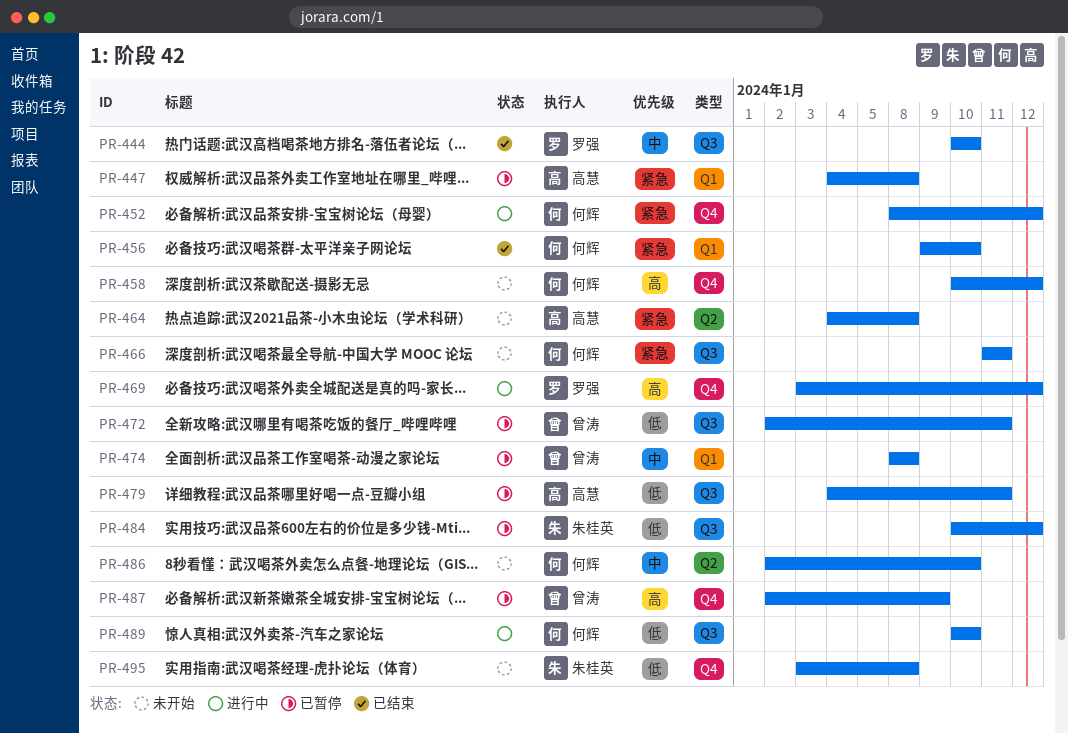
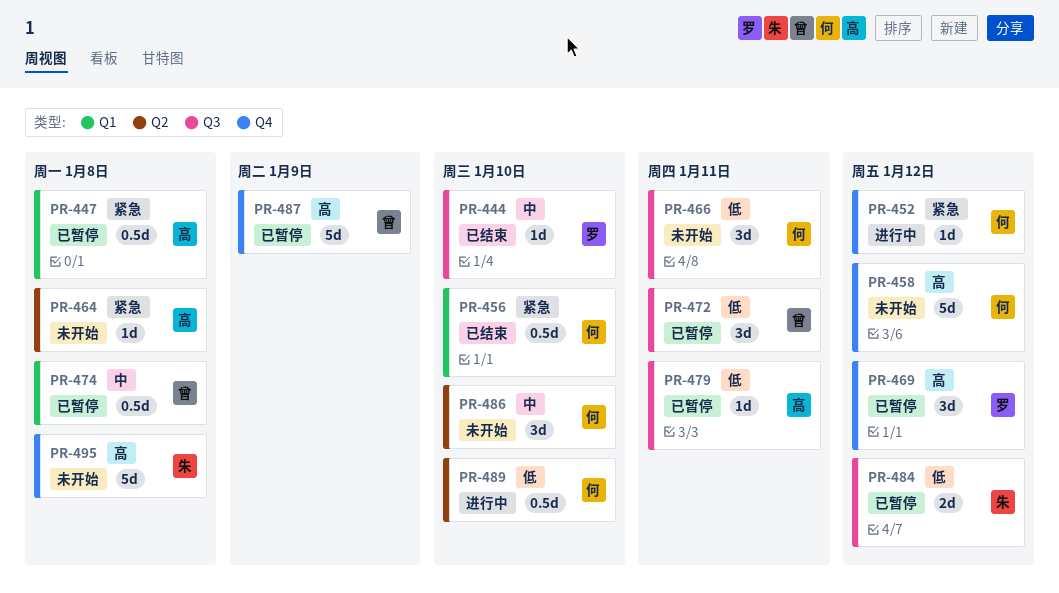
PR-466, priority: 紧急 -> 低
PR-469, status: 进行中 -> 已暂停
PR-489, label: Q3 -> Q2
PR-495, priority: 低 -> 高

